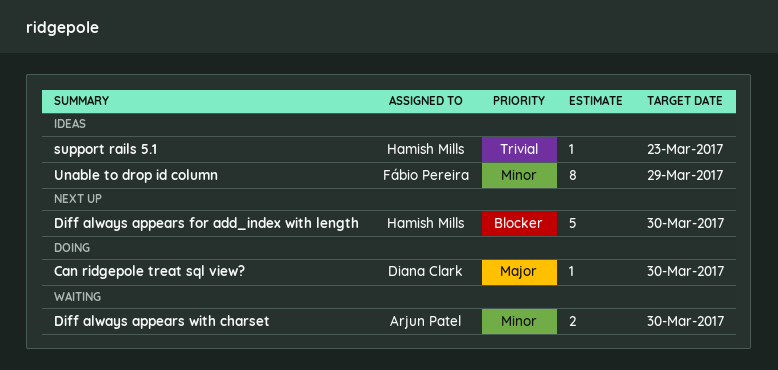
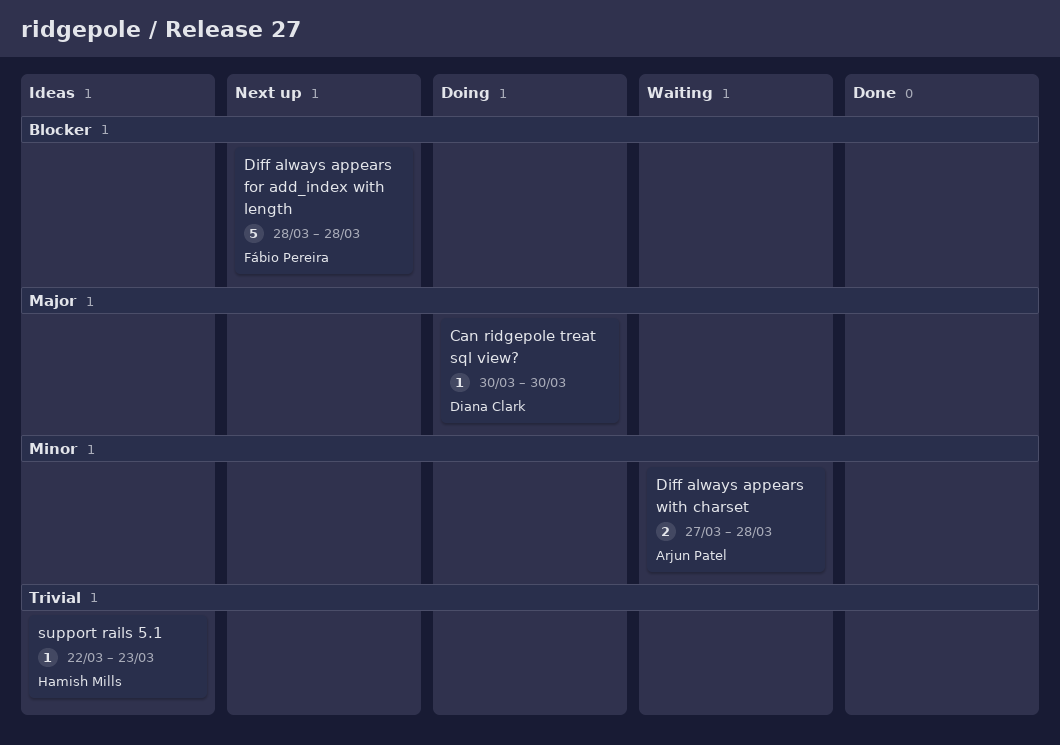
Diff always appears for add_index with length, owner: Hamish Mills -> Fábio Pereira
Diff always appears for add_index with length, due: Mar 30 -> Mar 28
Diff always appears with charset, due: Mar 30 -> Mar 28
Unable to drop id column: present -> none

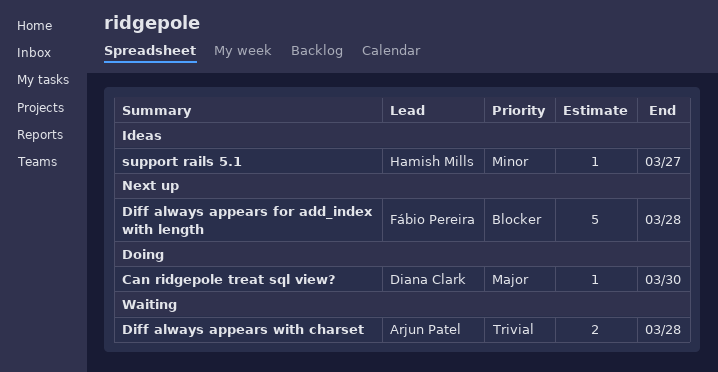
Diff always appears with charset, priority: Minor -> Trivial
support rails 5.1, priority: Trivial -> Minor
support rails 5.1, due: Mar 23 -> Mar 27

